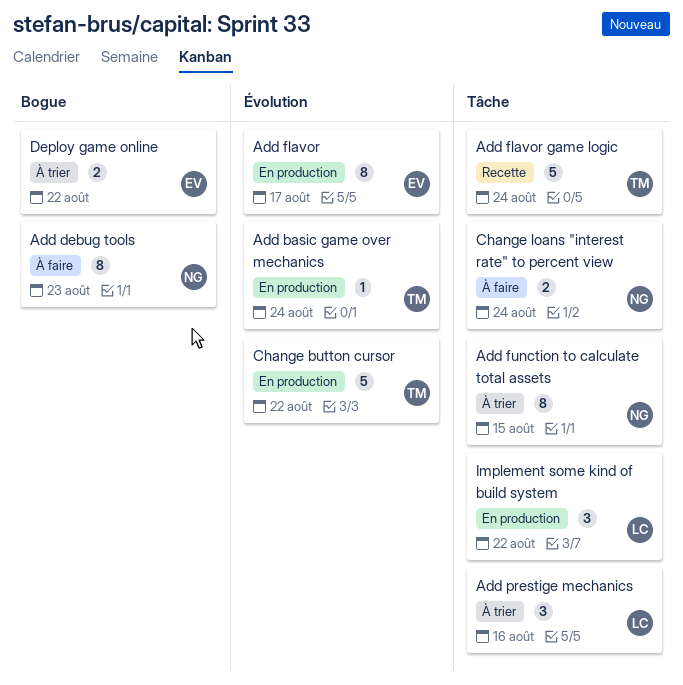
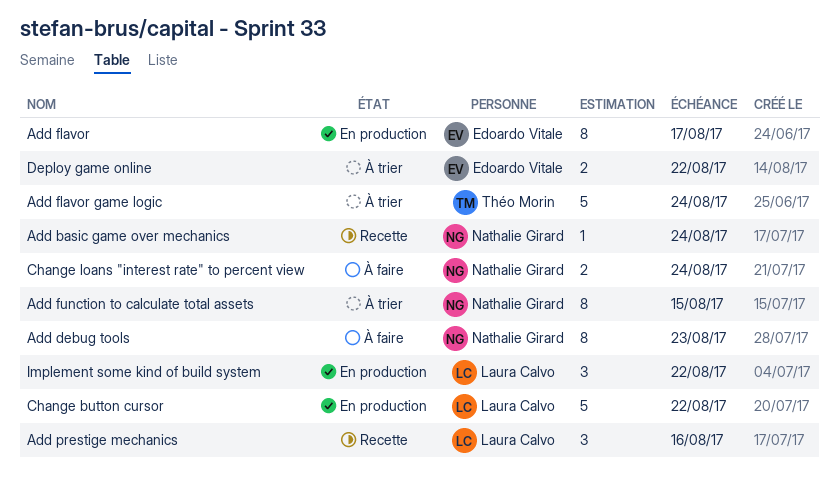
Add basic game over mechanics, status: En production -> Recette
Add basic game over mechanics, owner: Théo Morin -> Nathalie Girard
Add flavor game logic, status: Recette -> À trier
Add prestige mechanics, status: À trier -> Recette
Change button cursor, owner: Théo Morin -> Laura Calvo

